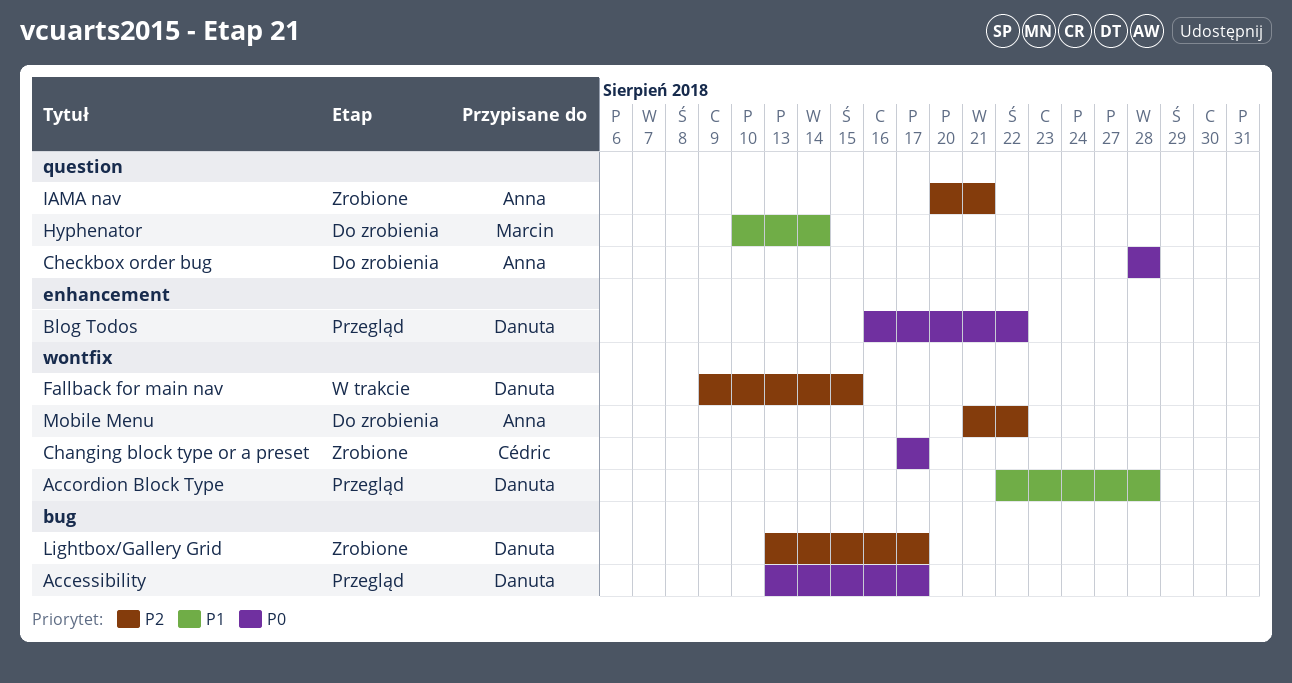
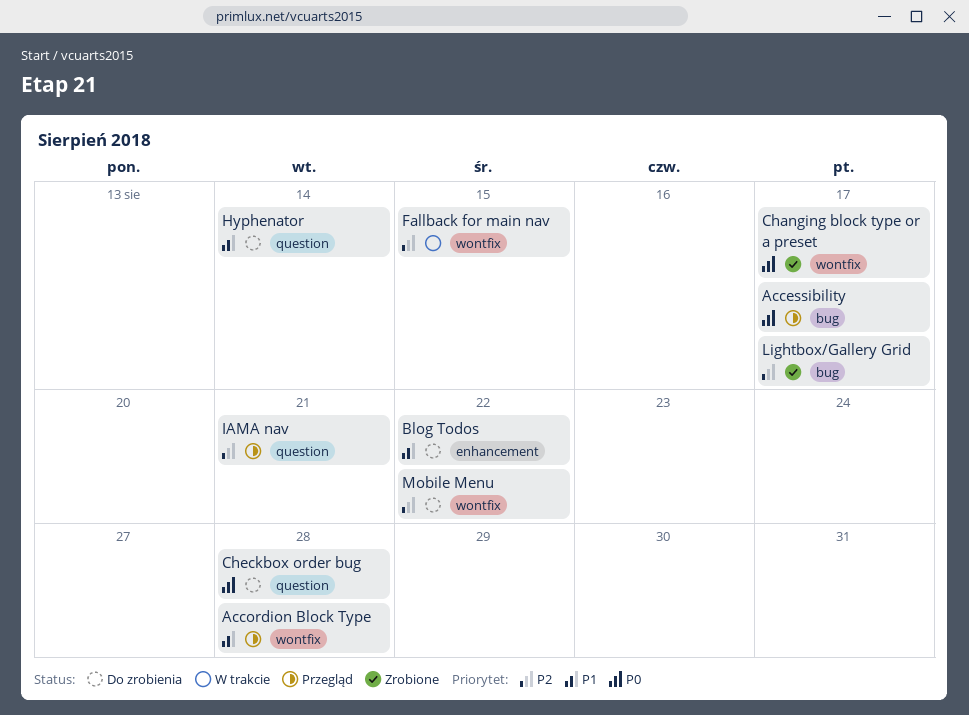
Blog Todos, status: Przegląd -> Do zrobienia
Blog Todos, priority: P0 -> P1
IAMA nav, status: Zrobione -> Przegląd

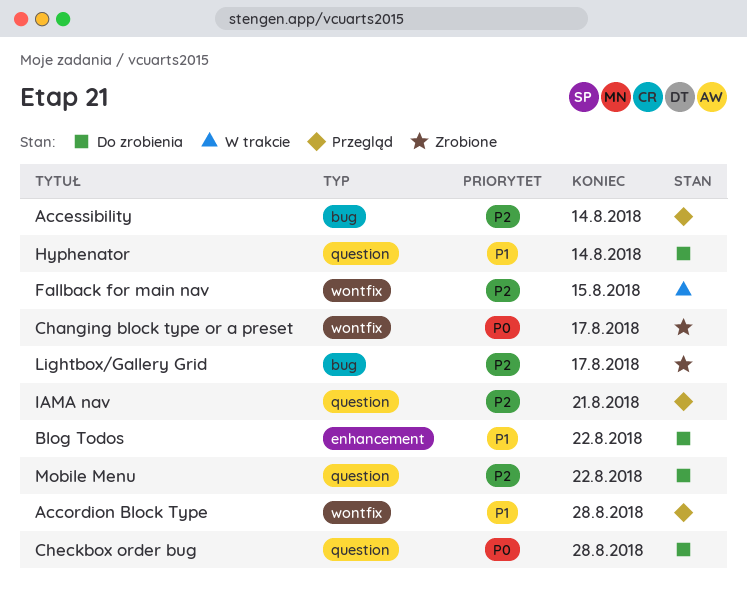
Accessibility, priority: P0 -> P2
Accessibility, due: Aug 17 -> Aug 14
Mobile Menu, label: wontfix -> question

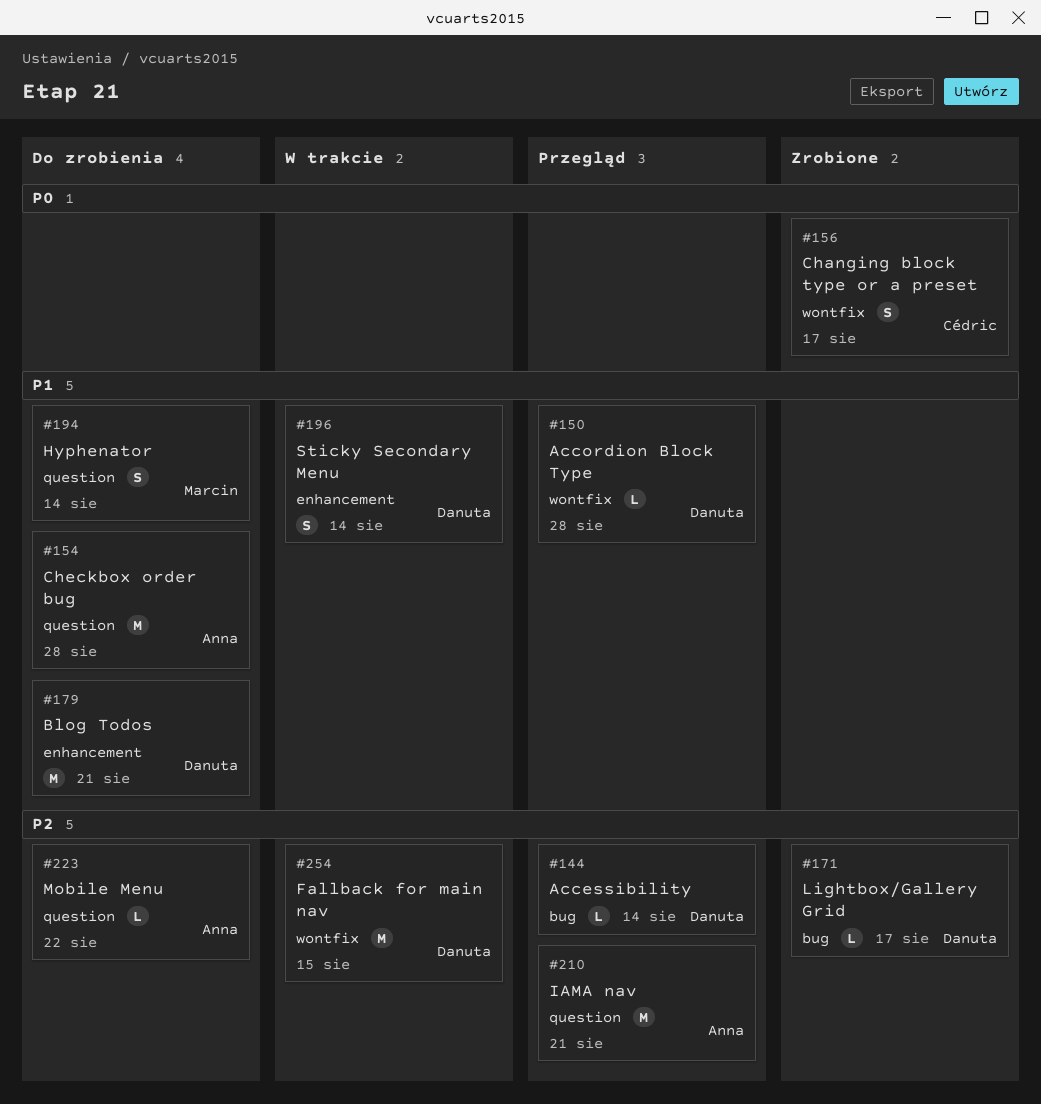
Blog Todos, due: Aug 22 -> Aug 21
Checkbox order bug, priority: P0 -> P1
Sticky Secondary Menu: none -> present

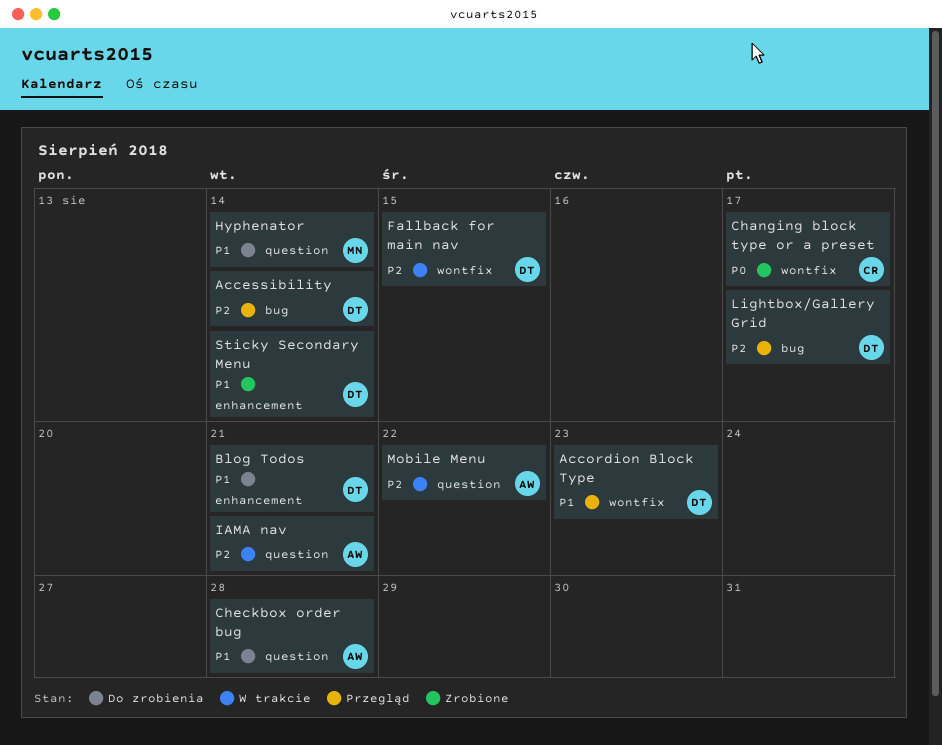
Accordion Block Type, due: Aug 28 -> Aug 23
IAMA nav, status: Przegląd -> W trakcie
Lightbox/Gallery Grid, status: Zrobione -> Przegląd
Mobile Menu, status: Do zrobienia -> W trakcie
Sticky Secondary Menu, status: W trakcie -> Zrobione

